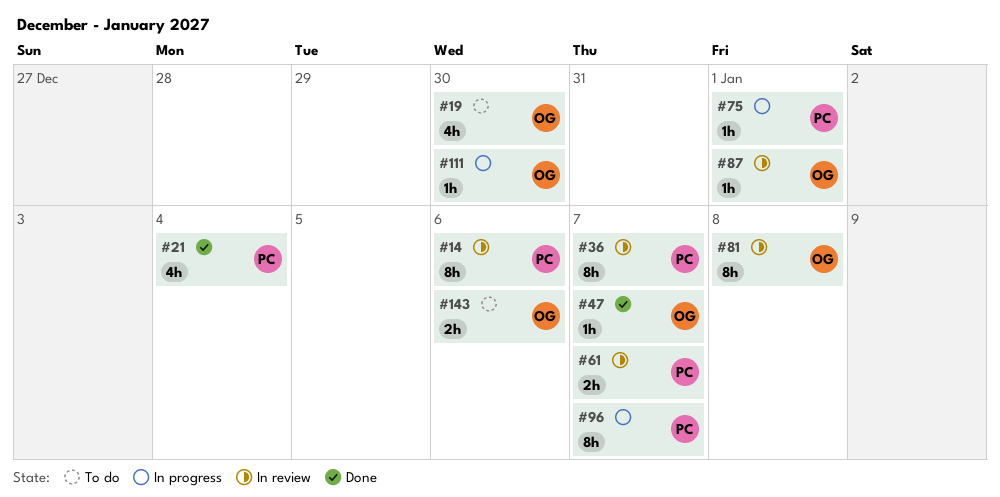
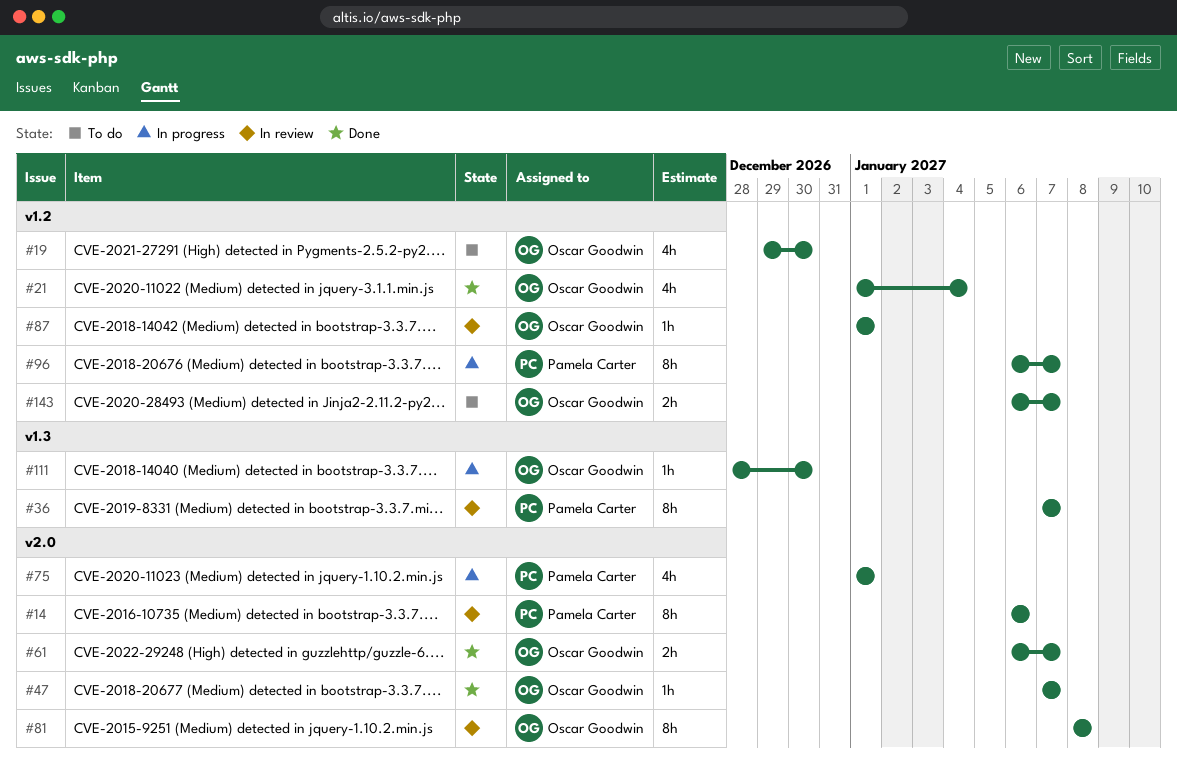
#21, owner: Pamela Carter -> Oscar Goodwin
#61, status: In review -> Done
#61, owner: Pamela Carter -> Oscar Goodwin
#75, estimate: 1h -> 4h
#143, due: Jan 6 -> Jan 7

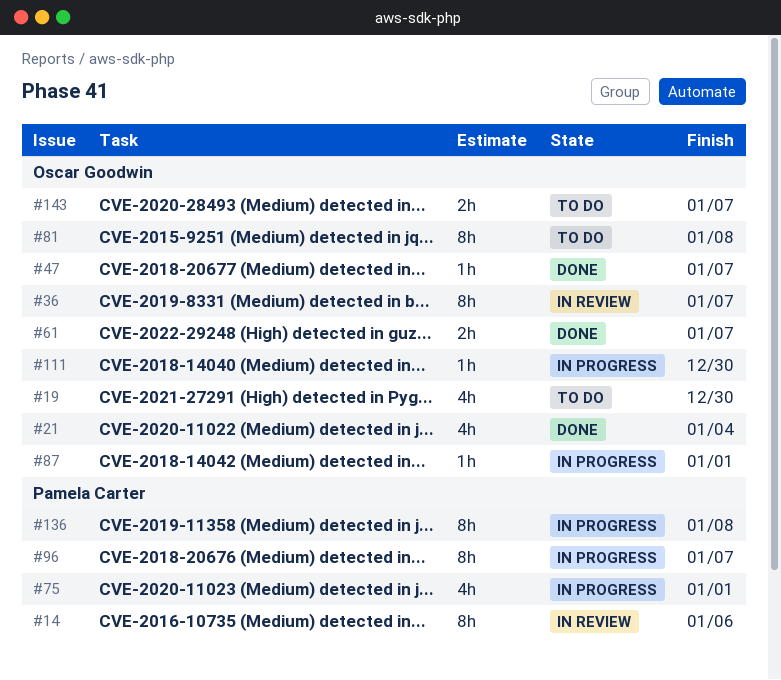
#36, owner: Pamela Carter -> Oscar Goodwin
#81, status: In review -> To do
#87, status: In review -> In progress
#136: none -> present

